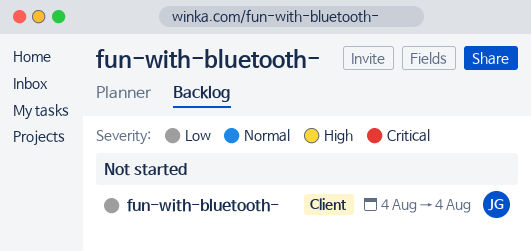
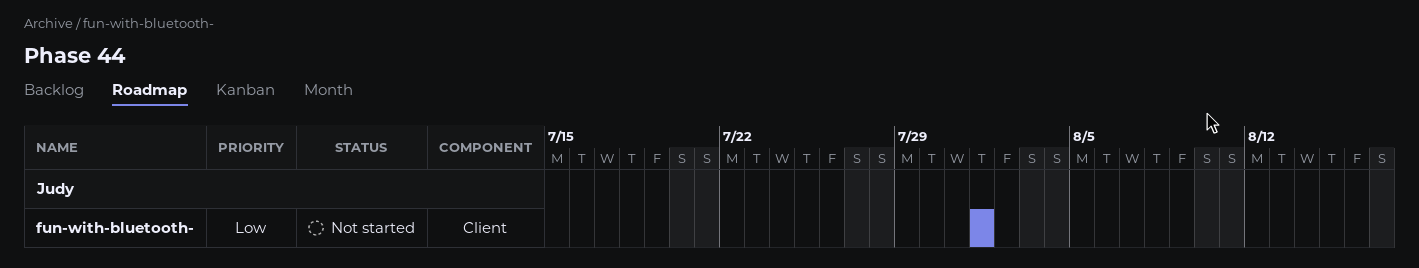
fun-with-bluetooth-, start: Aug 4 -> Aug 1
fun-with-bluetooth-, due: Aug 4 -> Aug 1

